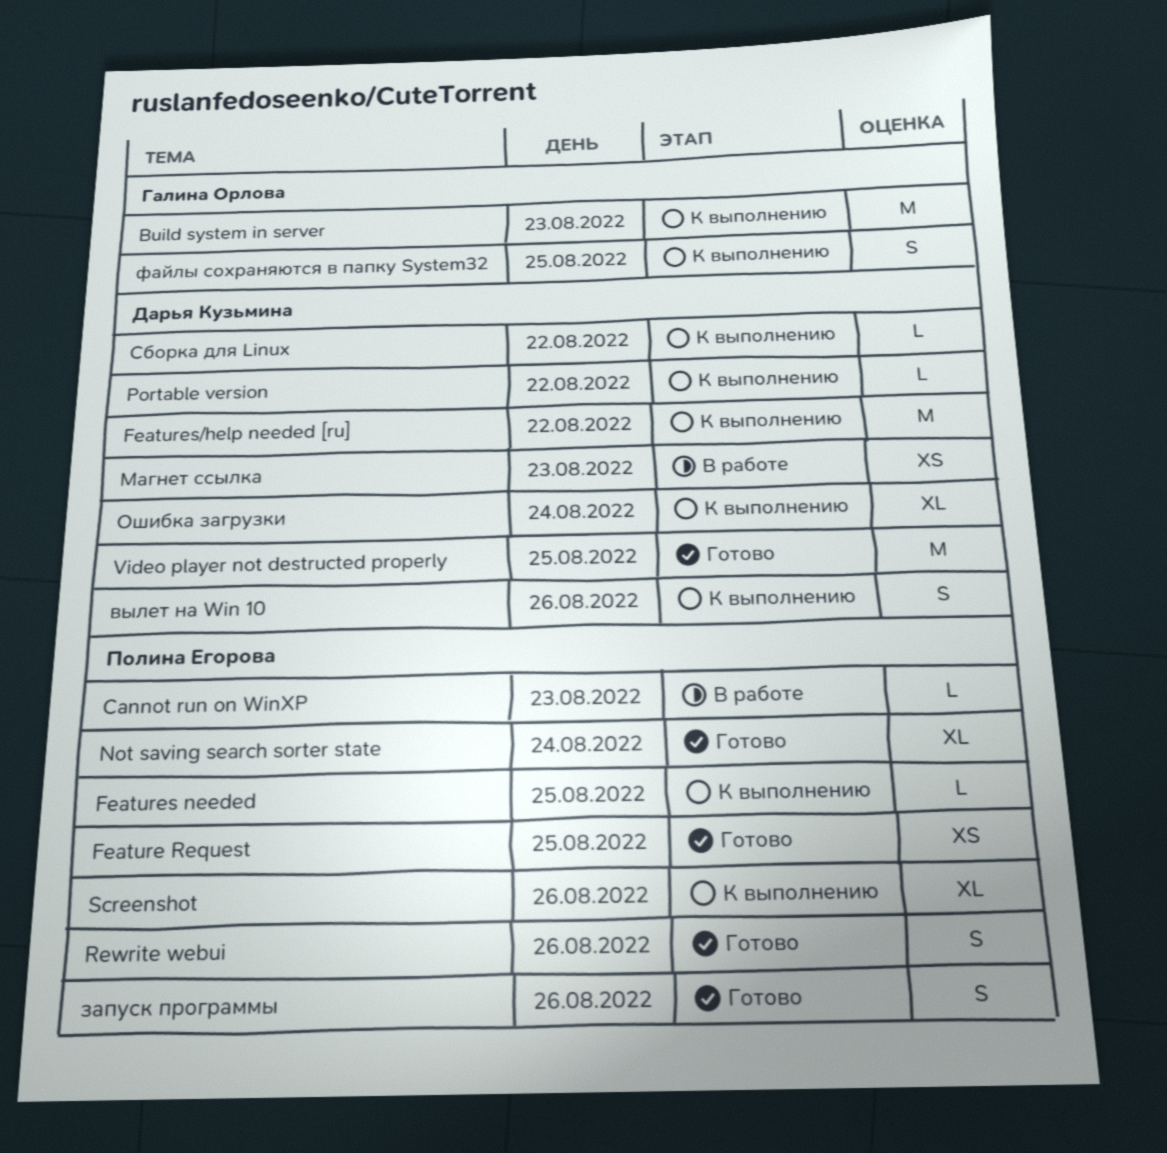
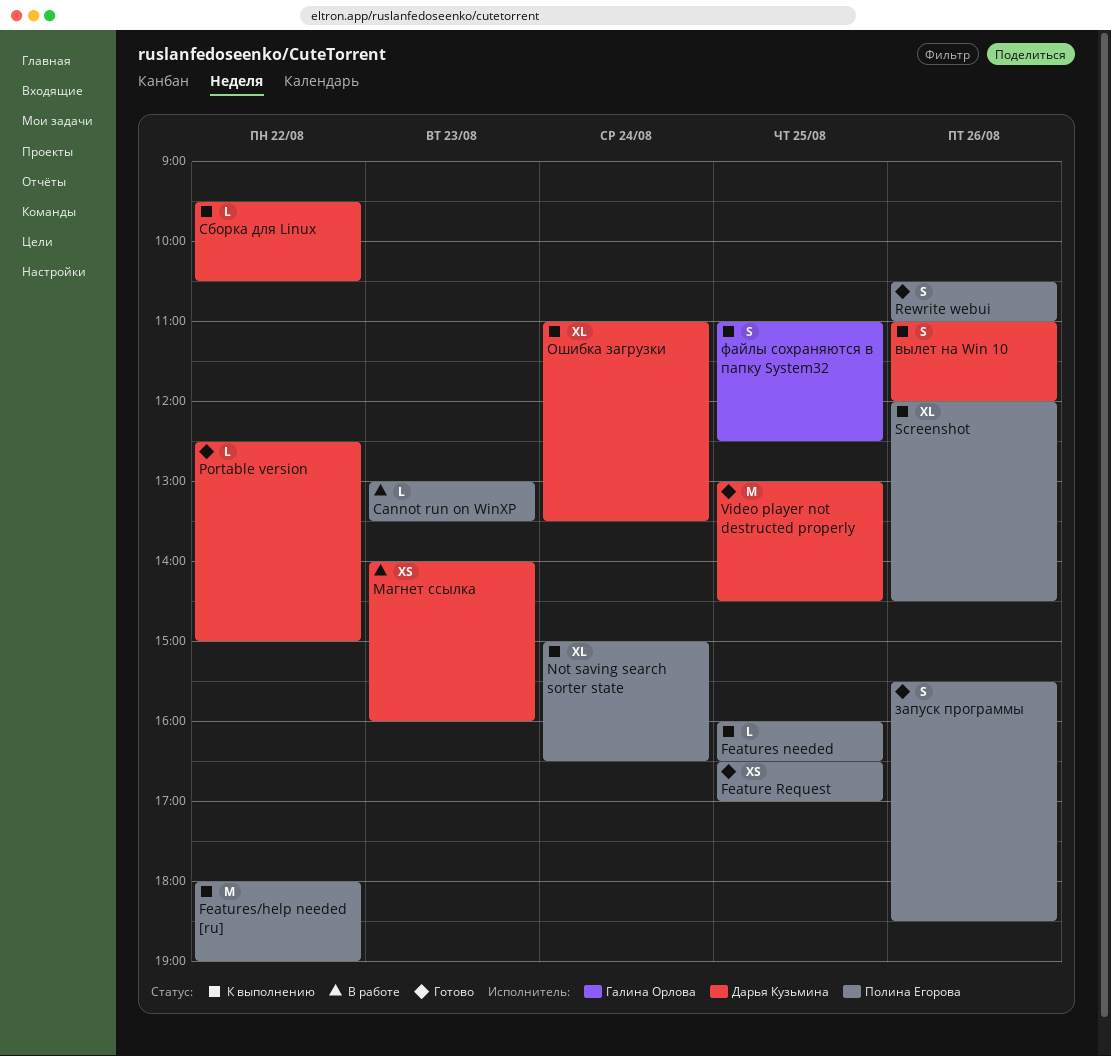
Build system in server: present -> none
Features/help needed [ru], owner: Дарья Кузьмина -> Полина Егорова
Not saving search sorter state, status: Готово -> К выполнению
Portable version, status: К выполнению -> Готово

